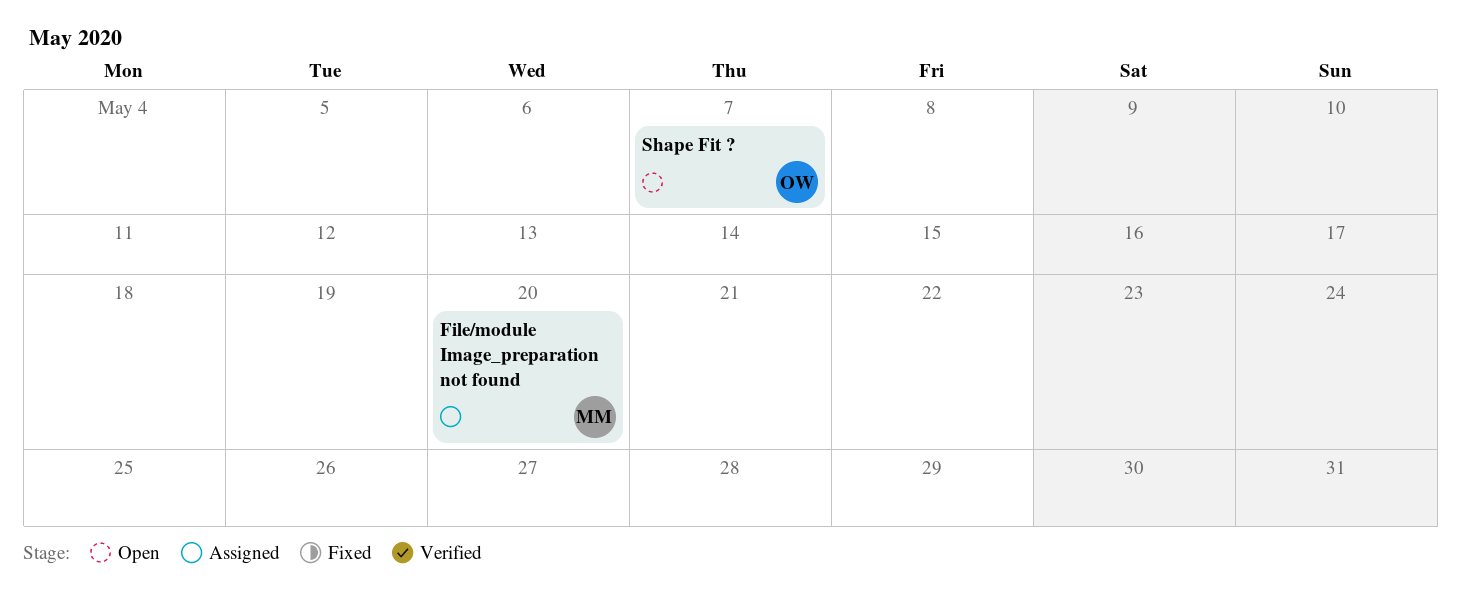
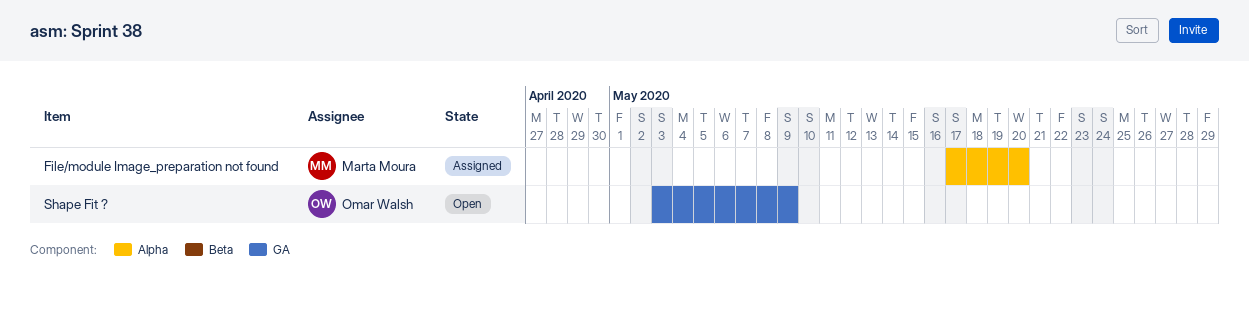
Shape Fit ?, due: May 7 -> May 9

